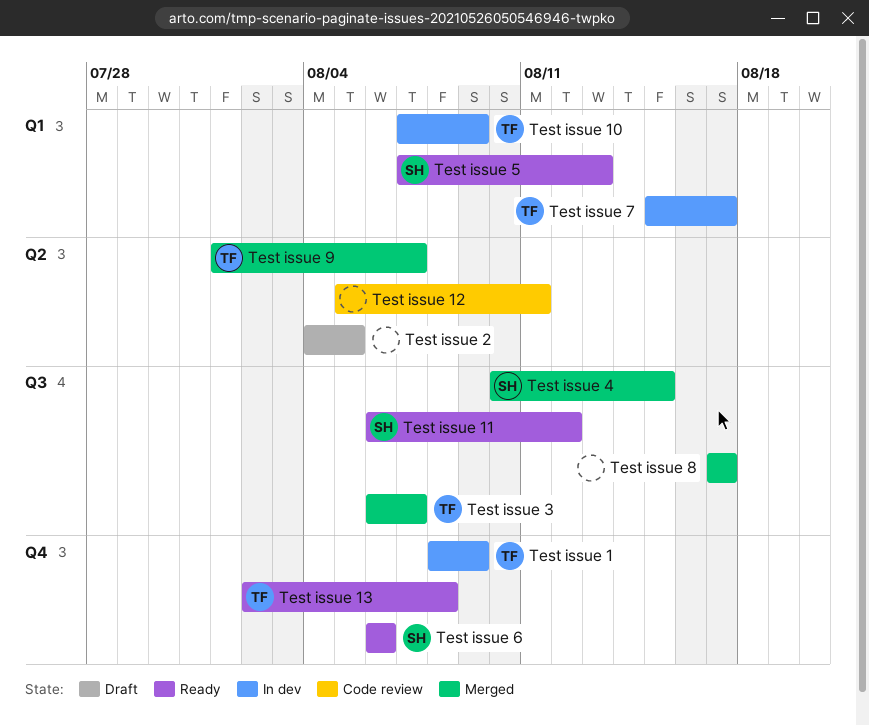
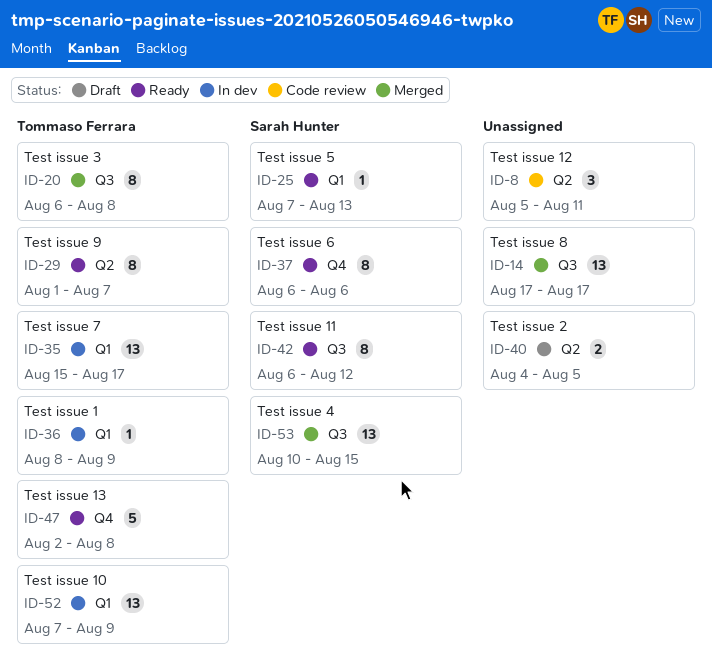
Test issue 1, label: Q4 -> Q1
Test issue 3, due: Aug 7 -> Aug 8
Test issue 9, status: Merged -> Ready

